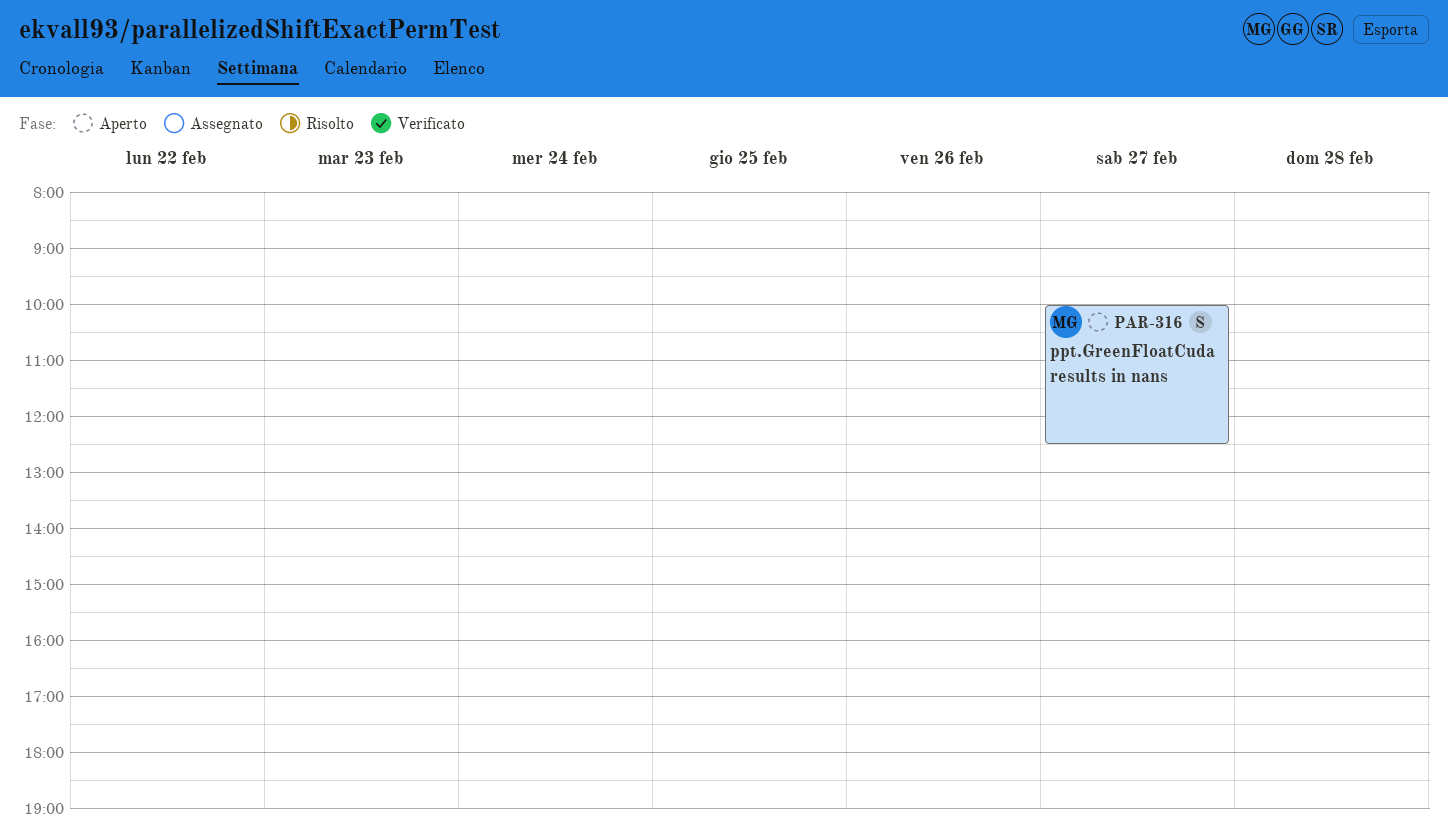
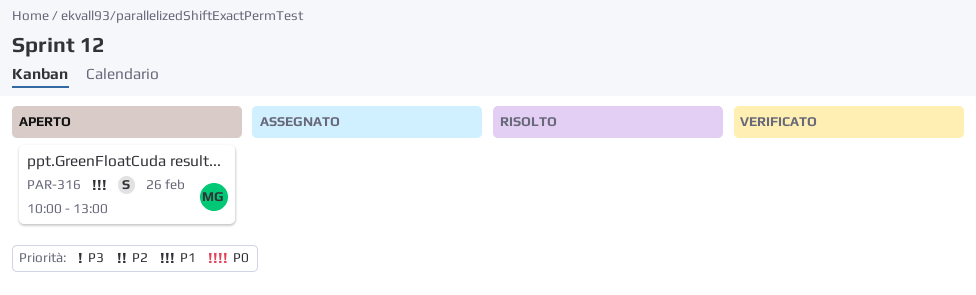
PAR-316, day: Feb 27 -> Feb 26
PAR-316, ends: 12:30 -> 13:00

